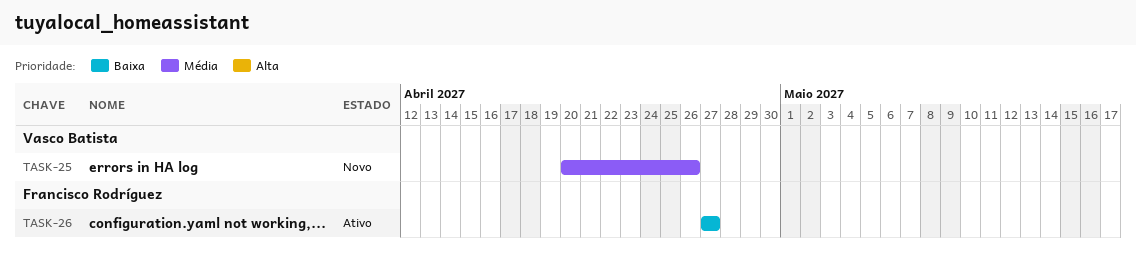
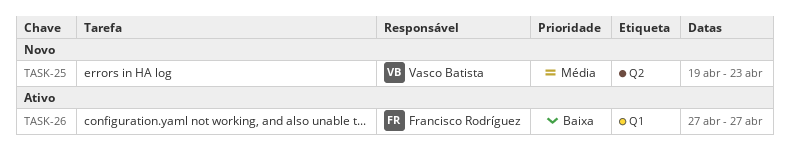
TASK-25, start: Apr 20 -> Apr 19
TASK-25, due: Apr 26 -> Apr 23

